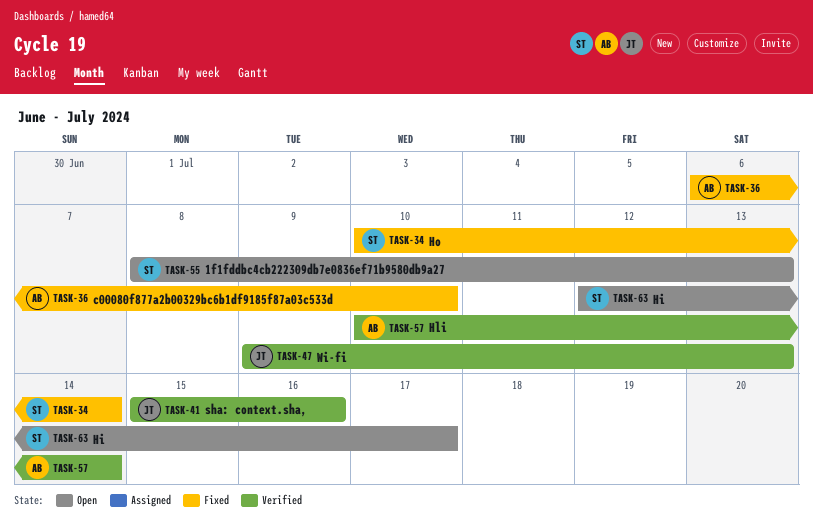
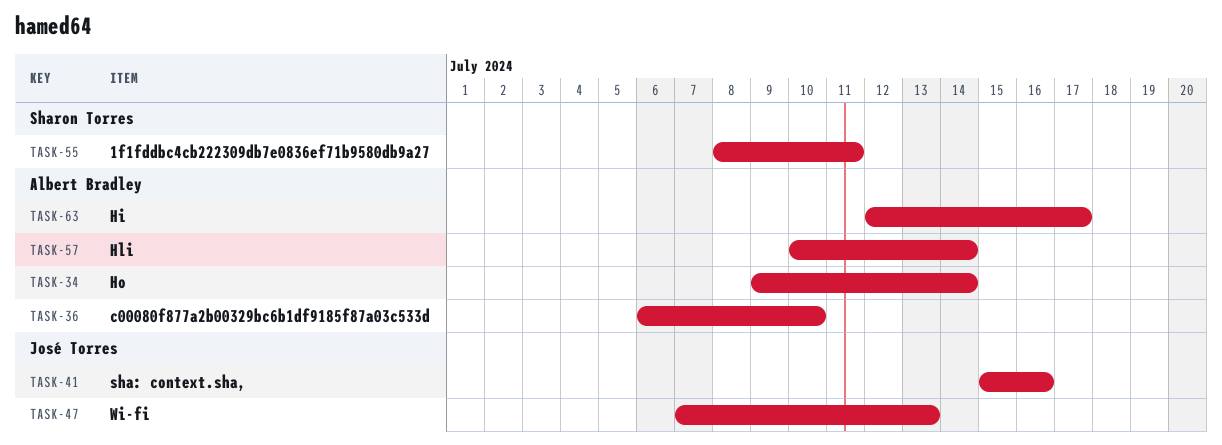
TASK-34, owner: Sharon Torres -> Albert Bradley
TASK-34, start: Jul 10 -> Jul 9
TASK-47, start: Jul 9 -> Jul 7
TASK-55, due: Jul 13 -> Jul 11
TASK-63, owner: Sharon Torres -> Albert Bradley

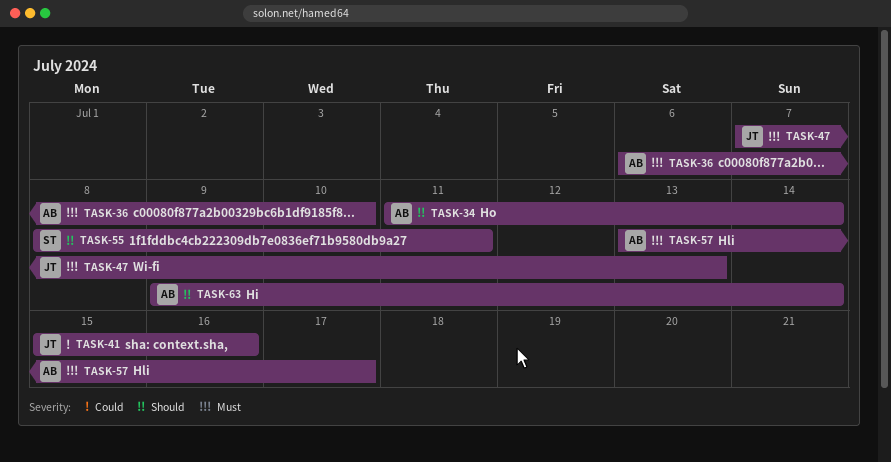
TASK-34, start: Jul 9 -> Jul 11
TASK-57, start: Jul 10 -> Jul 13
TASK-57, due: Jul 14 -> Jul 17
TASK-63, start: Jul 12 -> Jul 9
TASK-63, due: Jul 17 -> Jul 14

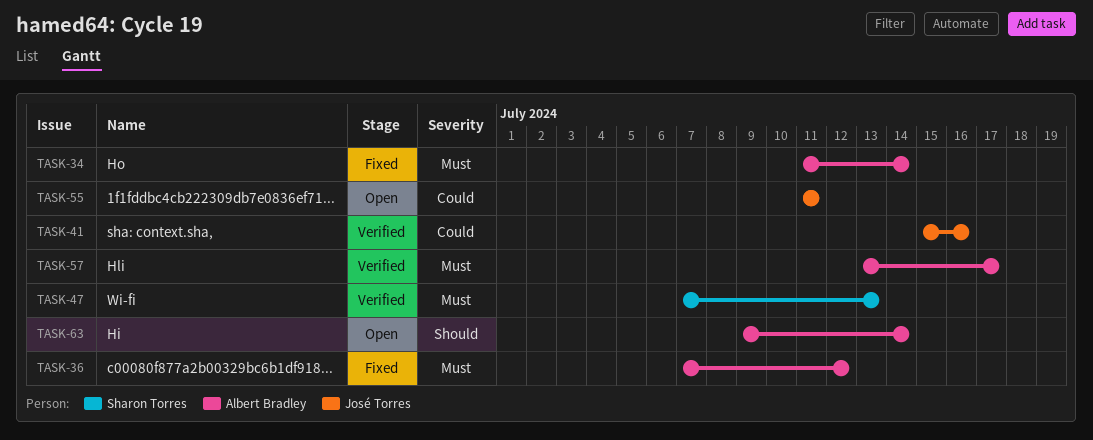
TASK-34, priority: Should -> Must
TASK-36, start: Jul 6 -> Jul 7
TASK-36, due: Jul 10 -> Jul 12
TASK-47, owner: José Torres -> Sharon Torres
TASK-55, owner: Sharon Torres -> José Torres
TASK-55, priority: Should -> Could
TASK-55, start: Jul 8 -> Jul 11

